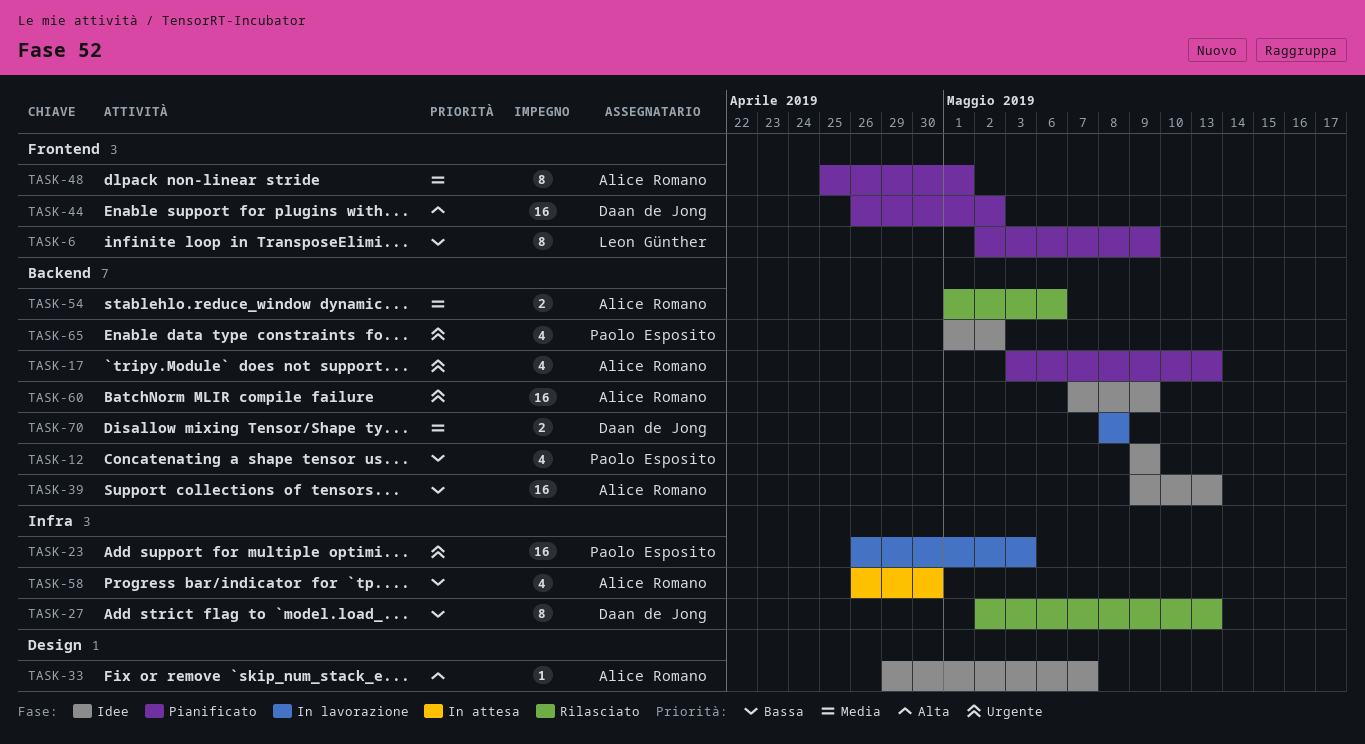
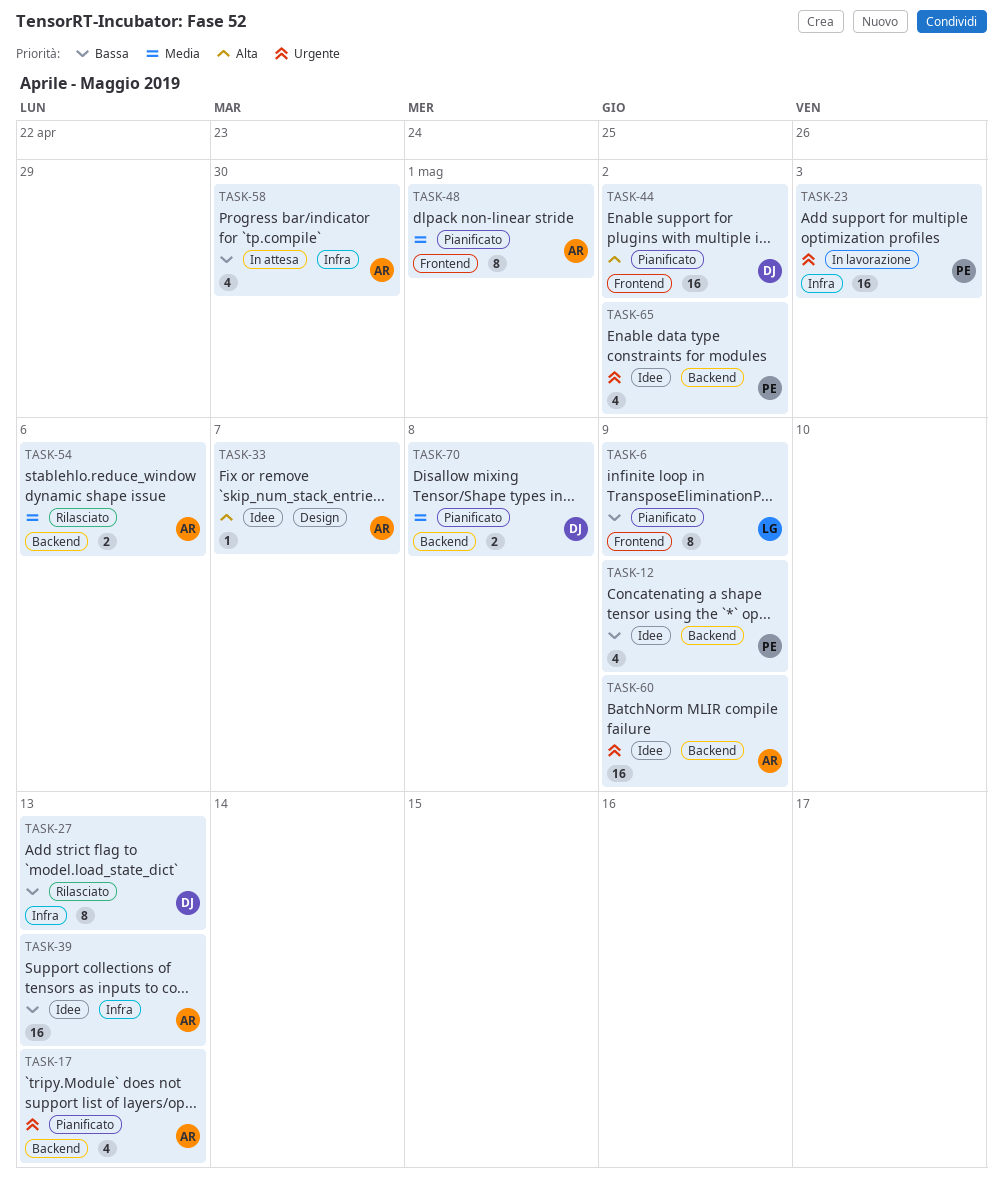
TASK-39, label: Backend -> Infra
TASK-70, status: In lavorazione -> Pianificato

